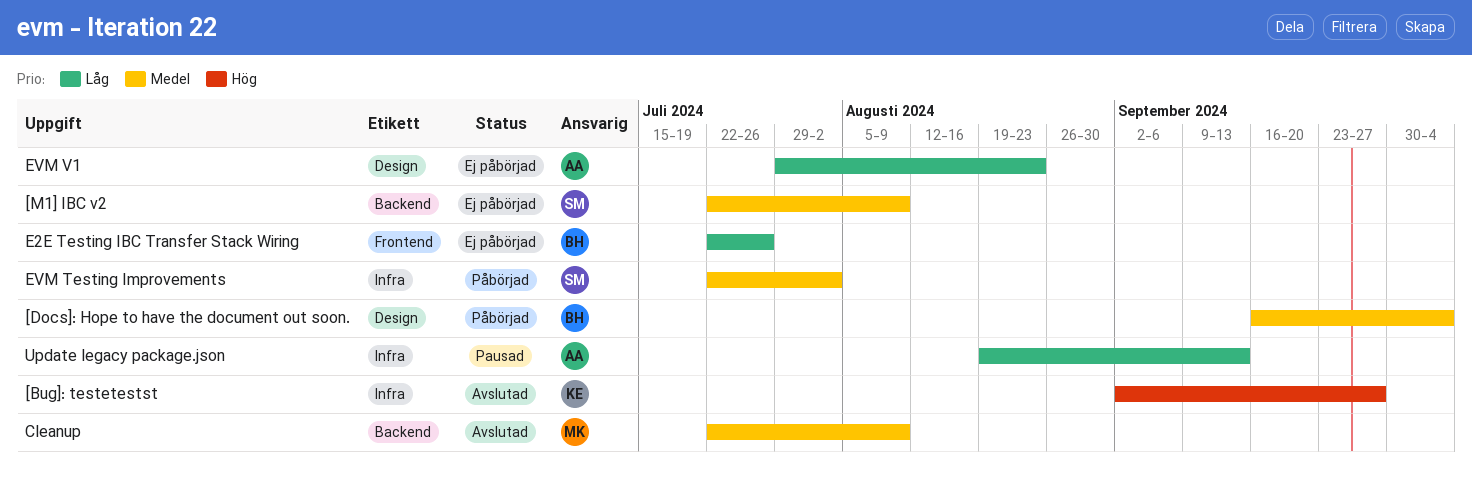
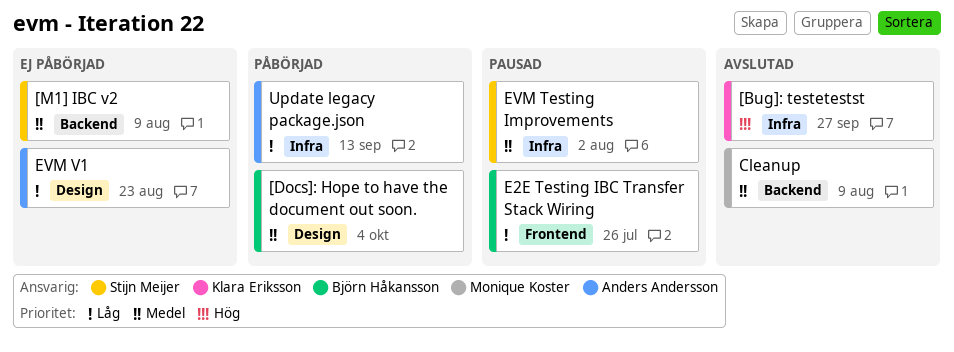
E2E Testing IBC Transfer Stack Wiring, status: Ej påbörjad -> Pausad
EVM Testing Improvements, status: Påbörjad -> Pausad
Update legacy package.json, status: Pausad -> Påbörjad

